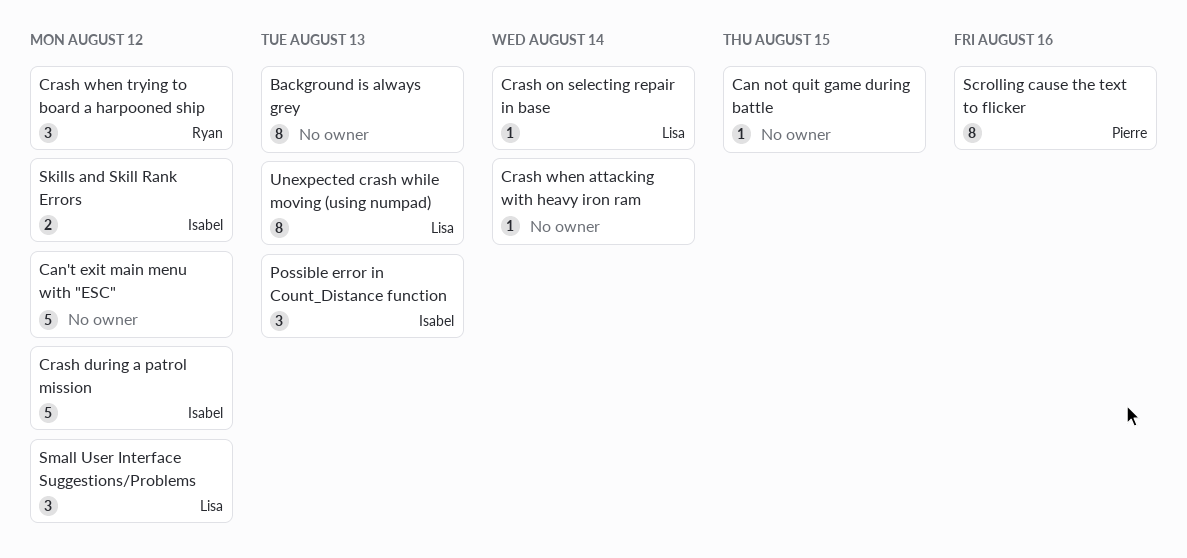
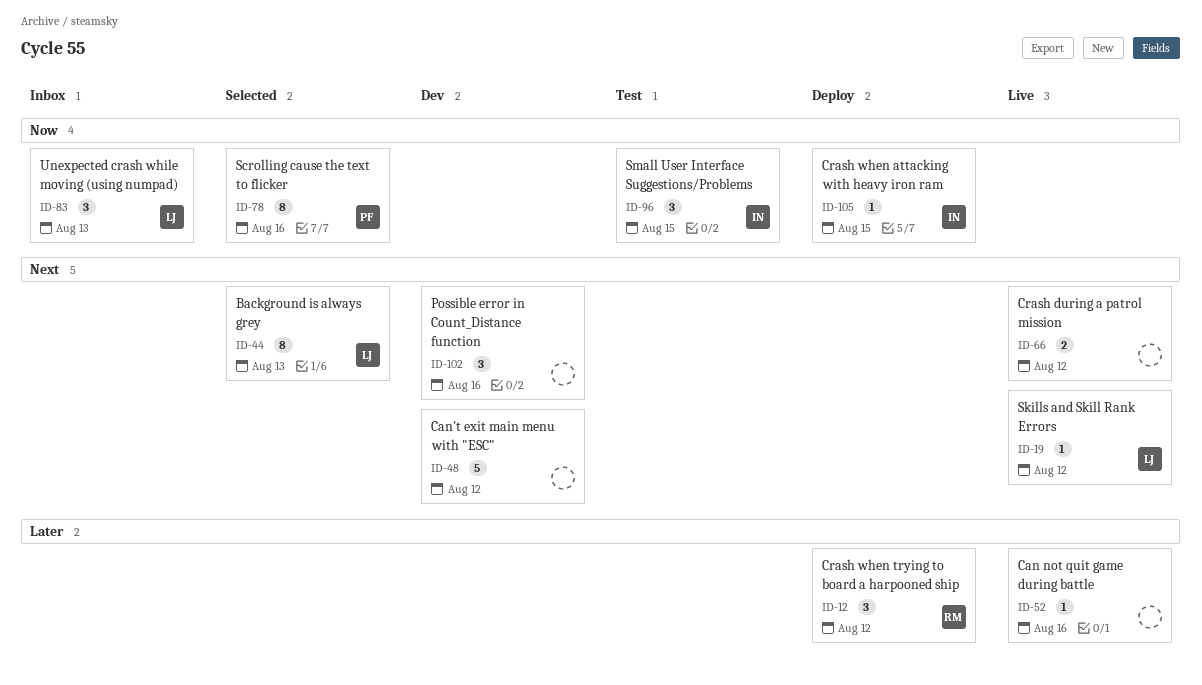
Background is always grey, owner: none -> Lisa
Can not quit game during battle, due: Aug 15 -> Aug 16
Crash during a patrol mission, owner: Isabel -> none
Crash during a patrol mission, estimate: 5 -> 2
Crash on selecting repair in base: present -> none
Crash when attacking with heavy iron ram, owner: none -> Isabel
Crash when attacking with heavy iron ram, due: Aug 14 -> Aug 15
Possible error in Count_Distance function, owner: Isabel -> none
Possible error in Count_Distance function, due: Aug 13 -> Aug 16
Skills and Skill Rank Errors, owner: Isabel -> Lisa
Skills and Skill Rank Errors, estimate: 2 -> 1
Small User Interface Suggestions/Problems, owner: Lisa -> Isabel
Small User Interface Suggestions/Problems, due: Aug 12 -> Aug 15
Unexpected crash while moving (using numpad), estimate: 8 -> 3

